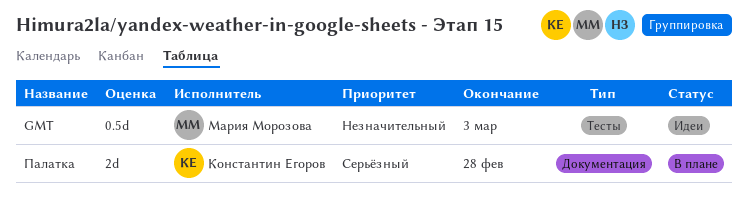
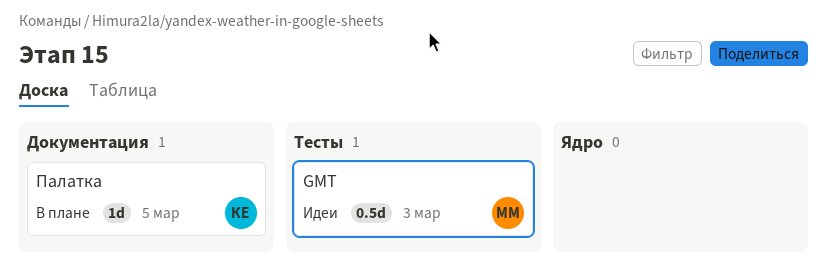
Палатка, estimate: 2d -> 1d
Палатка, due: Feb 28 -> Mar 5

